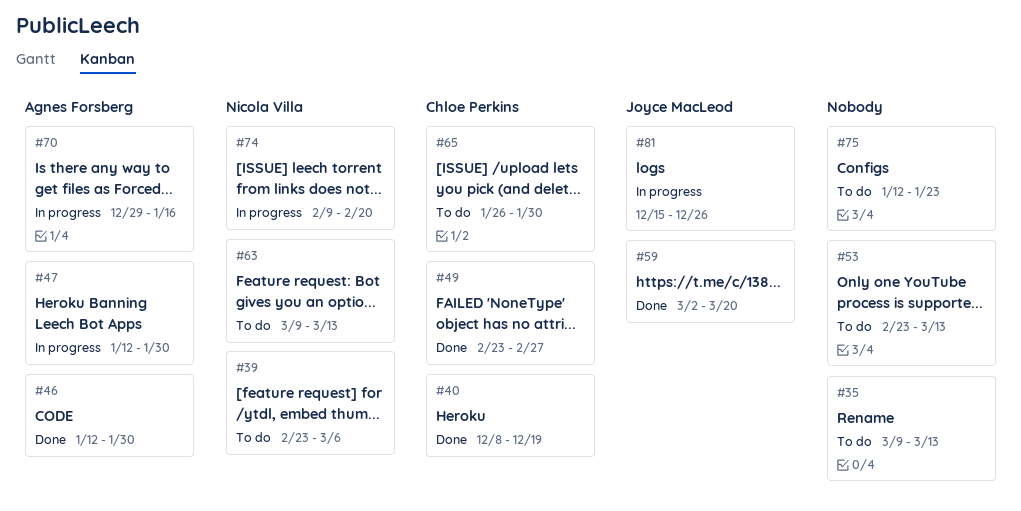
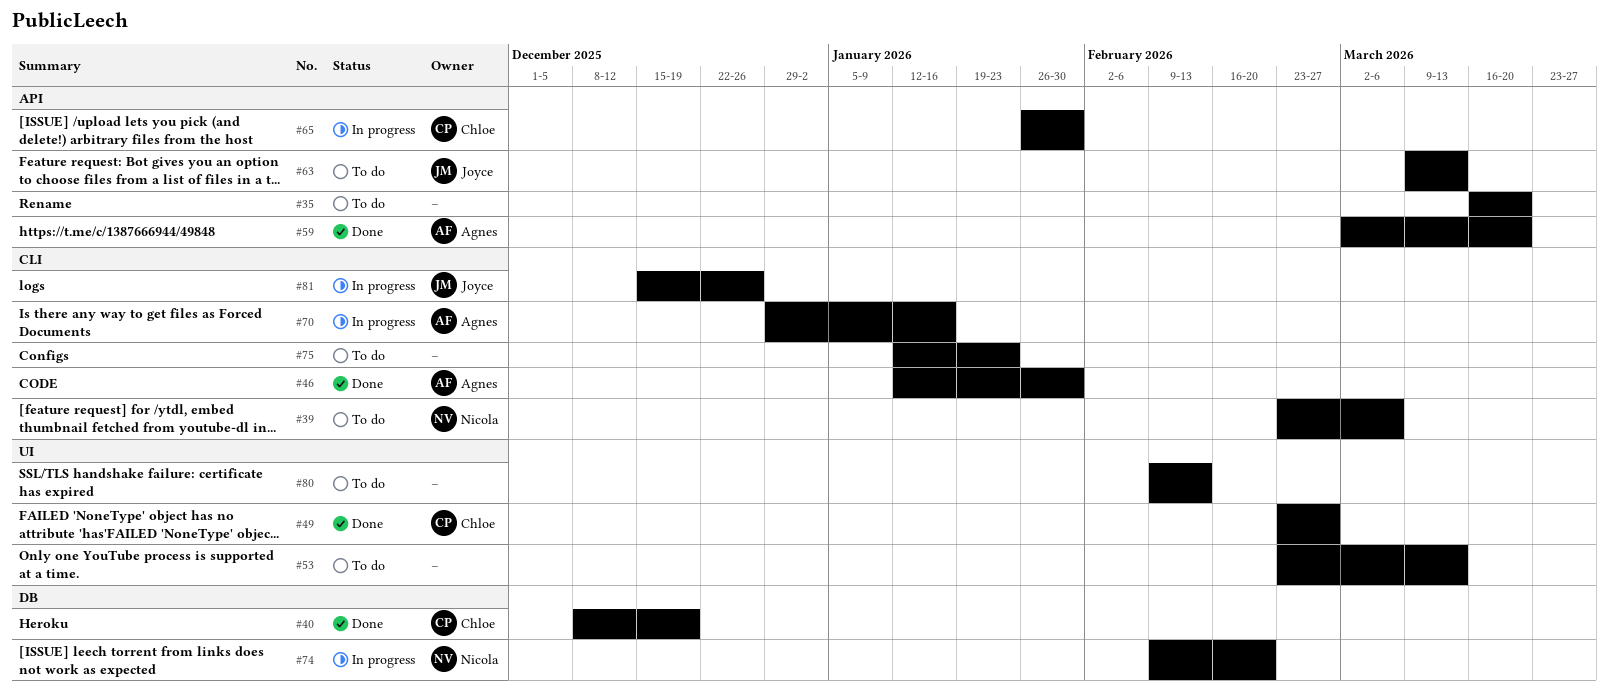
#35, start: Mar 9 -> Mar 16
#35, due: Mar 13 -> Mar 20
#47: present -> none
#59, owner: Joyce MacLeod -> Agnes Forsberg
#63, owner: Nicola Villa -> Joyce MacLeod
#65, status: To do -> In progress
#80: none -> present

